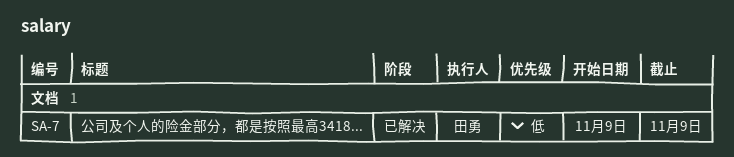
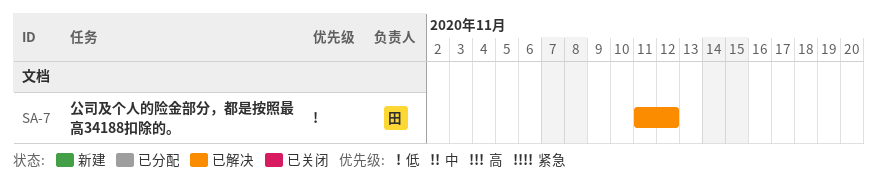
SA-7, start: Nov 9 -> Nov 11
SA-7, due: Nov 9 -> Nov 12

